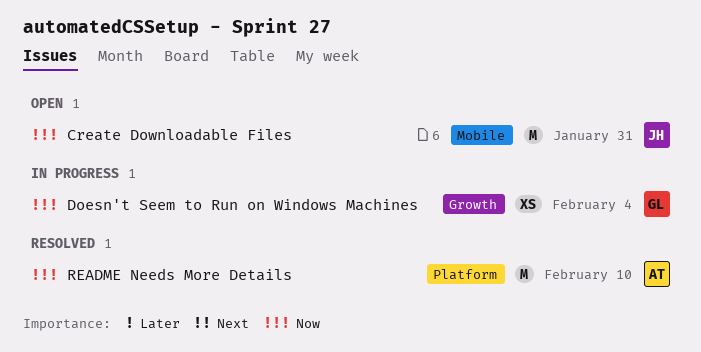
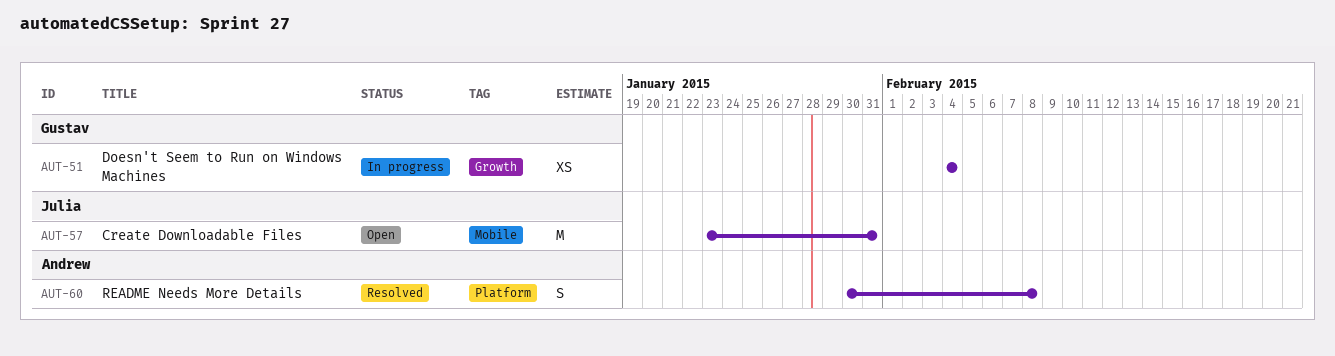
README Needs More Details, estimate: M -> S
README Needs More Details, due: Feb 10 -> Feb 8

